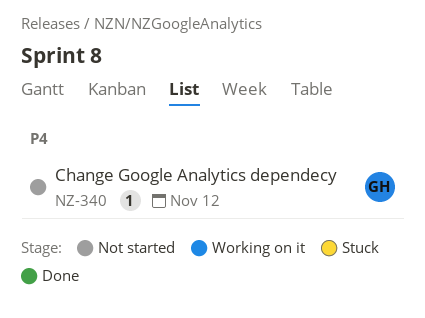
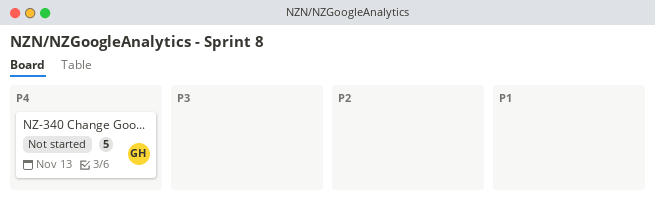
NZ-340, estimate: 1 -> 5
NZ-340, due: Nov 12 -> Nov 13

